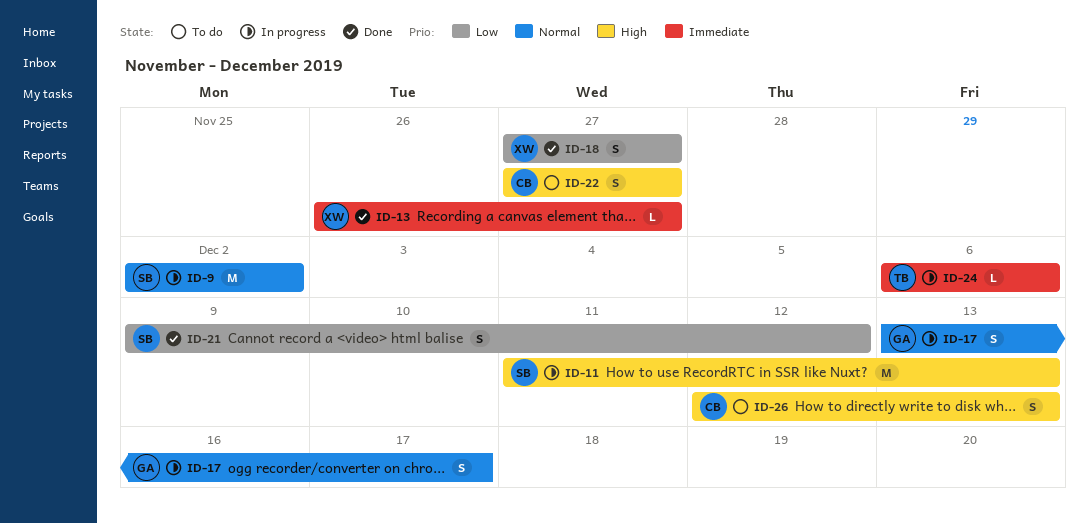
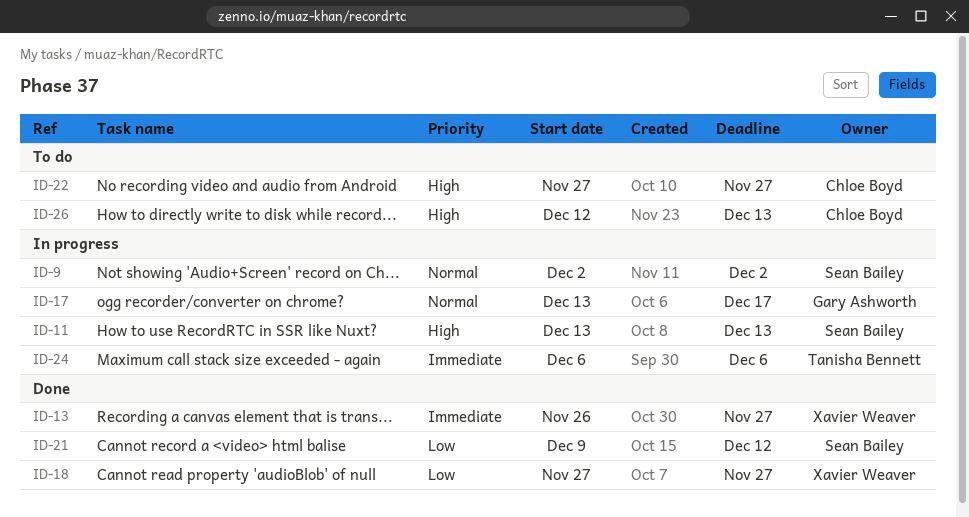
ID-11, start: Dec 11 -> Dec 13

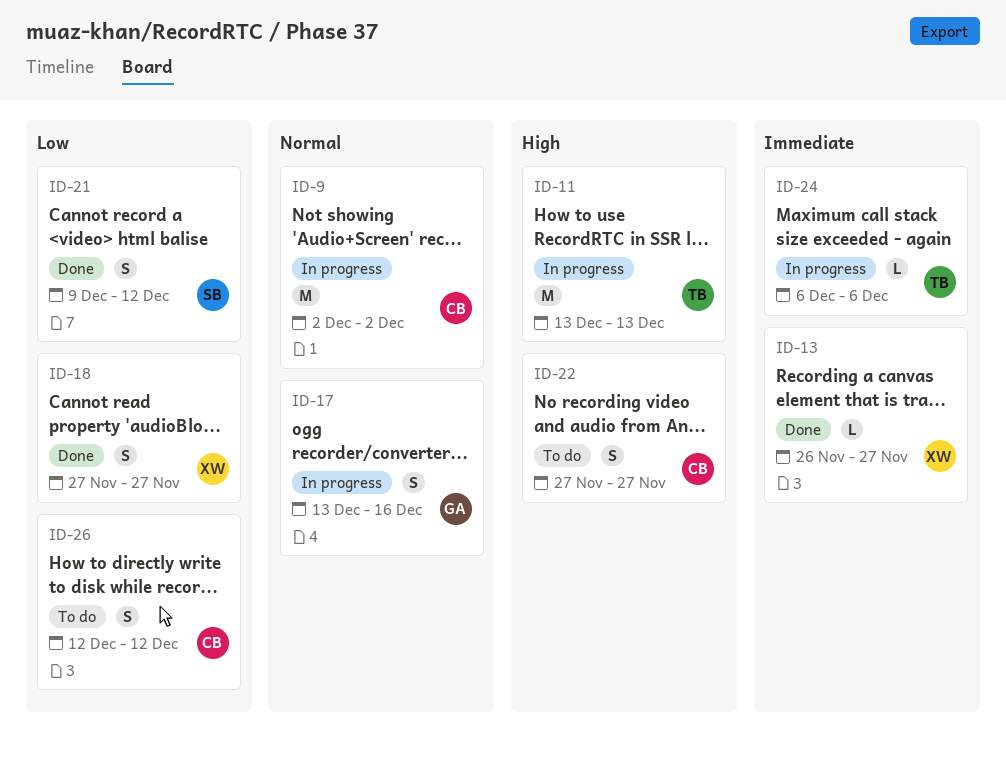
ID-9, owner: Sean Bailey -> Chloe Boyd
ID-11, owner: Sean Bailey -> Tanisha Bennett
ID-17, due: Dec 17 -> Dec 16
ID-26, priority: High -> Low
ID-26, due: Dec 13 -> Dec 12

